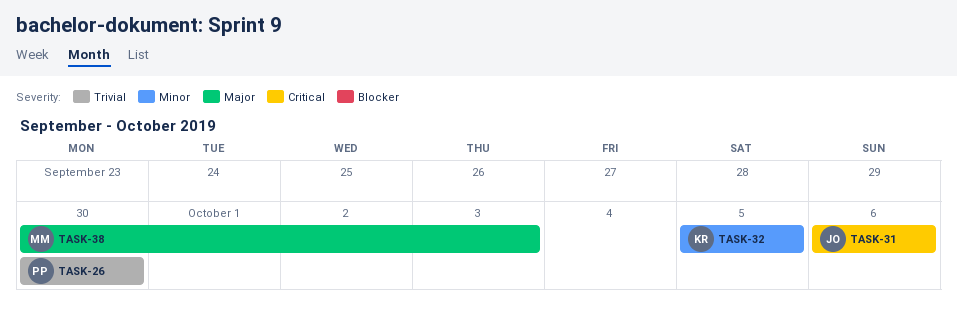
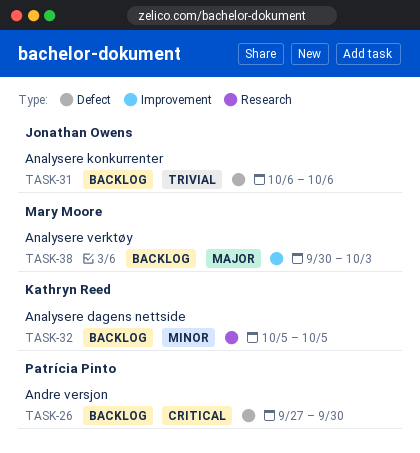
TASK-26, priority: Trivial -> Critical
TASK-26, start: Sep 30 -> Sep 27
TASK-31, priority: Critical -> Trivial

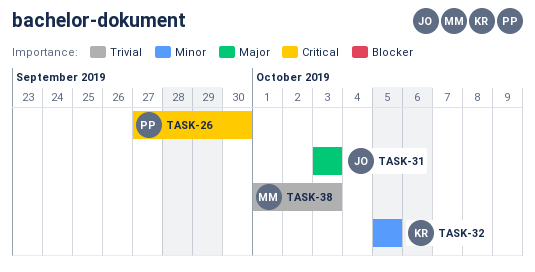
TASK-31, priority: Trivial -> Major
TASK-31, start: Oct 6 -> Oct 3
TASK-31, due: Oct 6 -> Oct 3
TASK-38, priority: Major -> Trivial
TASK-38, start: Sep 30 -> Oct 1

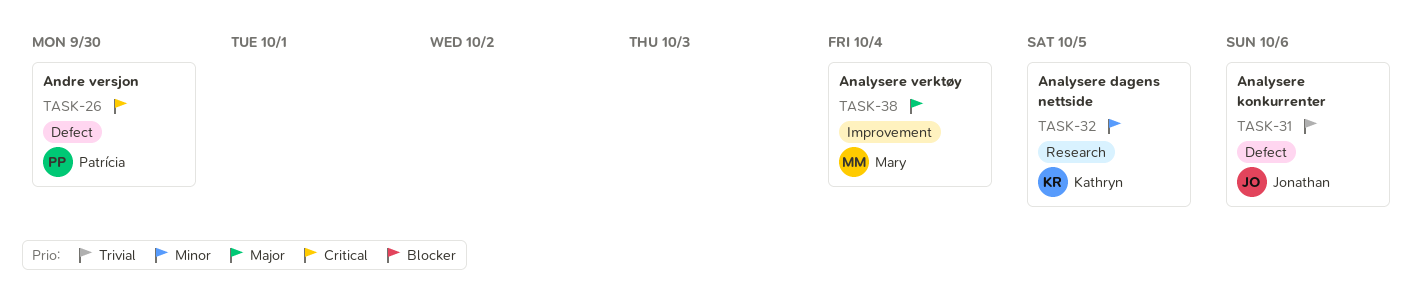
TASK-31, priority: Major -> Trivial
TASK-31, due: Oct 3 -> Oct 6
TASK-38, priority: Trivial -> Major
TASK-38, due: Oct 3 -> Oct 4

